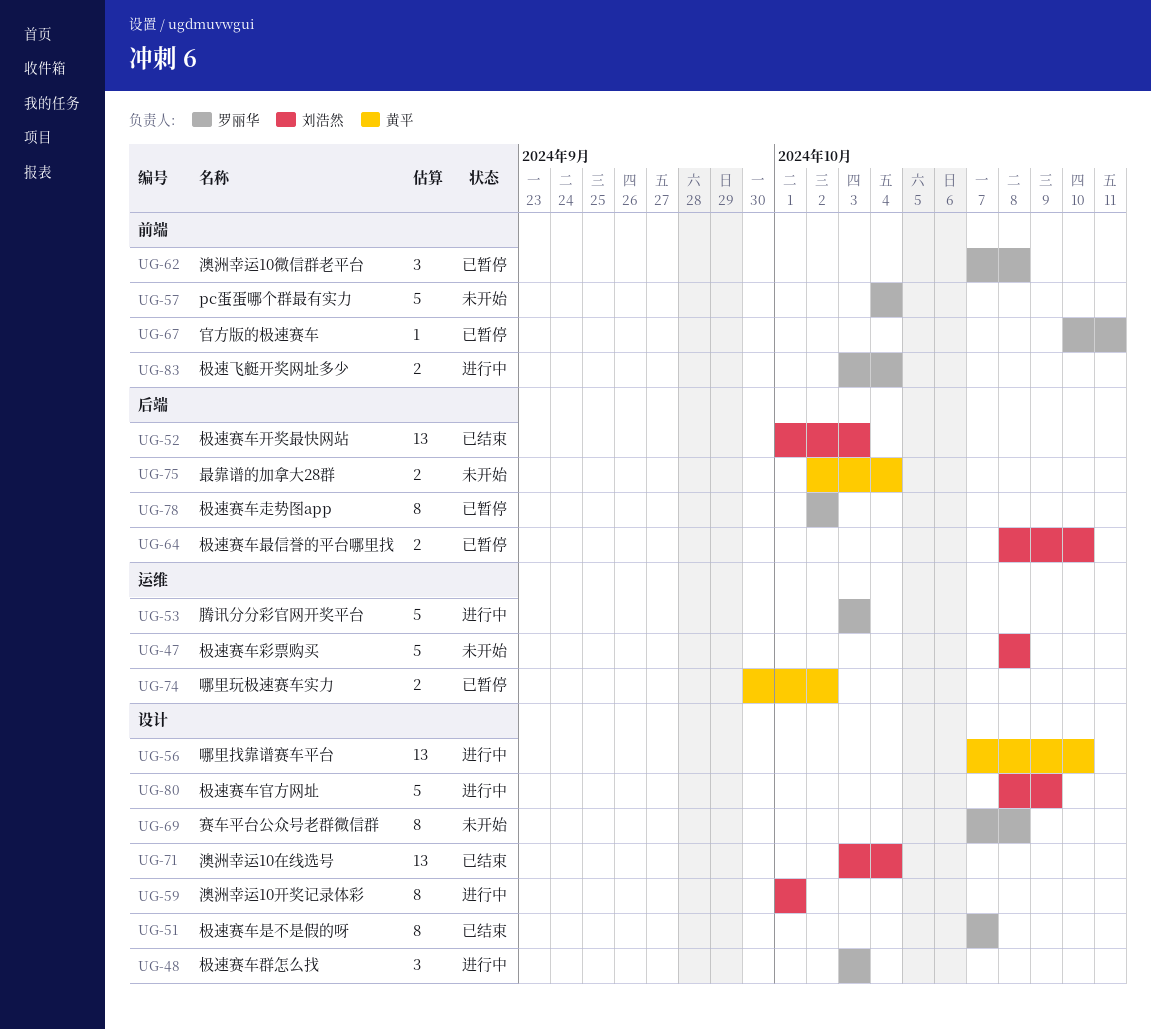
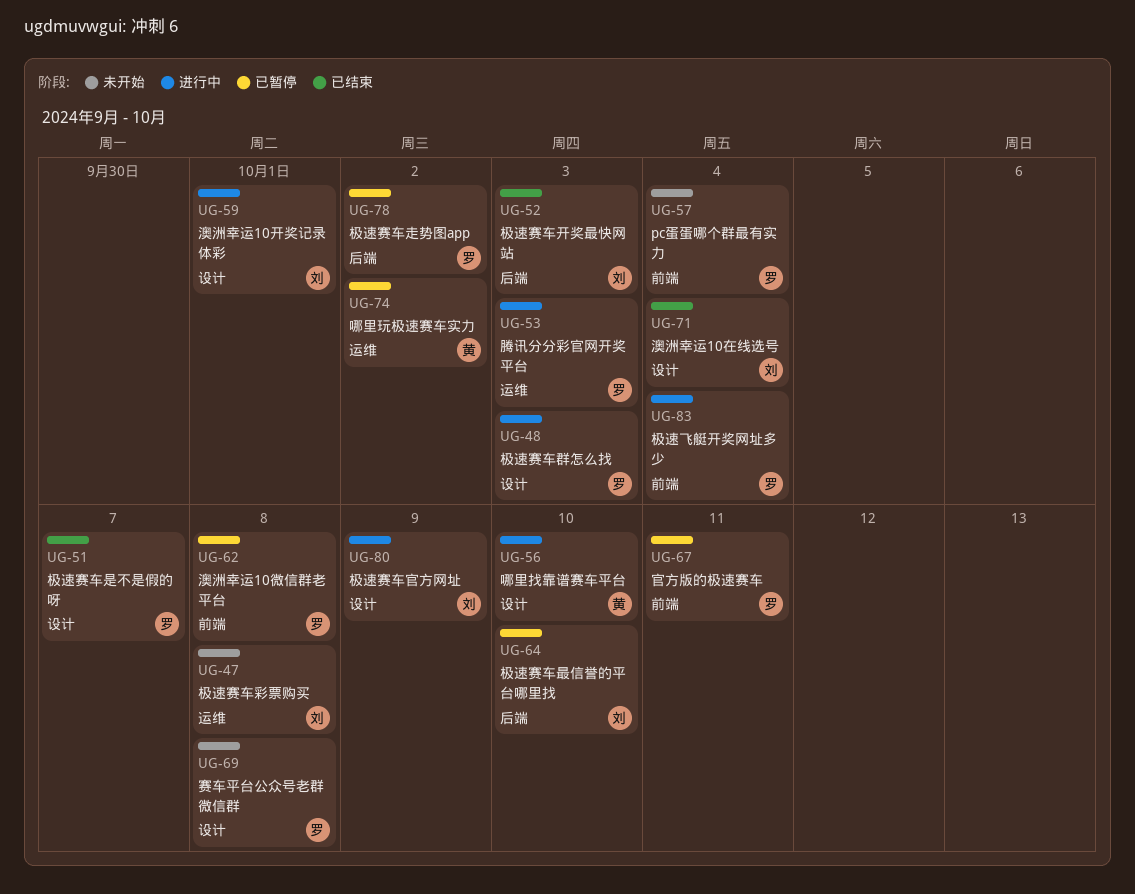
UG-75: present -> none

